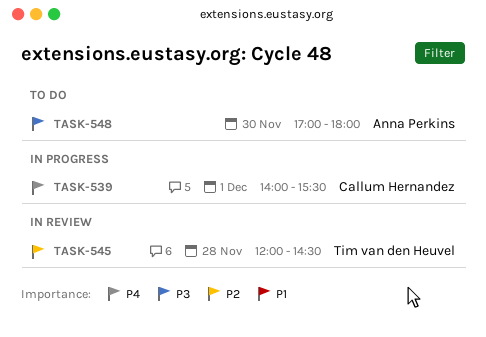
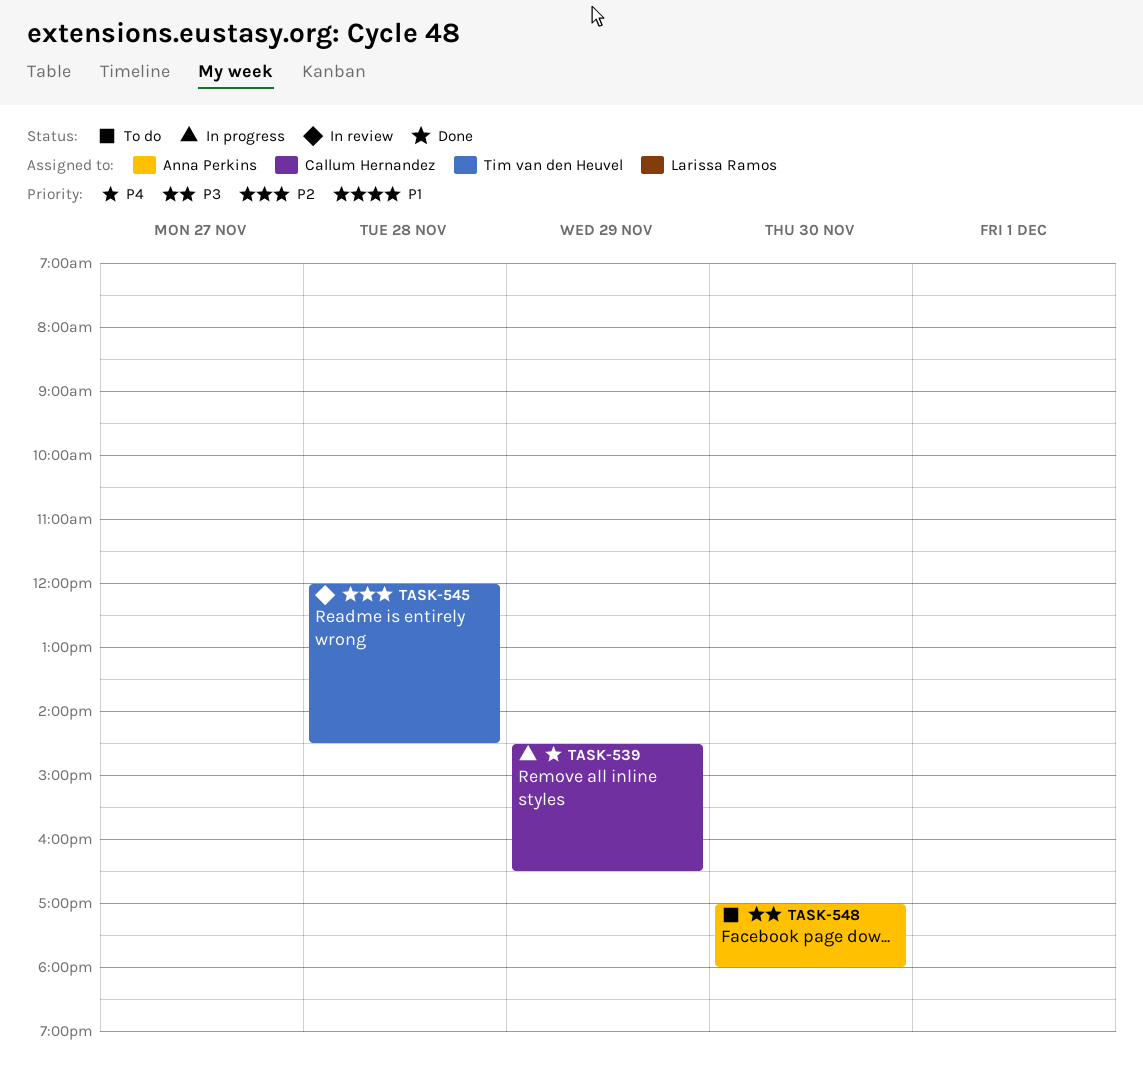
TASK-539, day: Dec 1 -> Nov 29
TASK-539, begins: 14:00 -> 14:30
TASK-539, ends: 15:30 -> 16:30

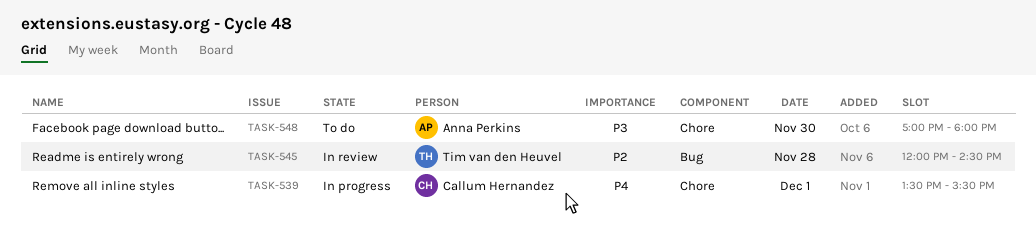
TASK-539, day: Nov 29 -> Dec 1
TASK-539, begins: 14:30 -> 13:30
TASK-539, ends: 16:30 -> 15:30

